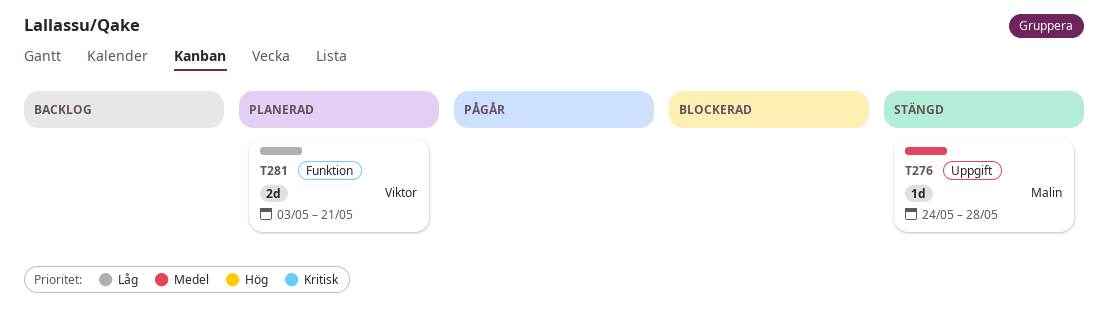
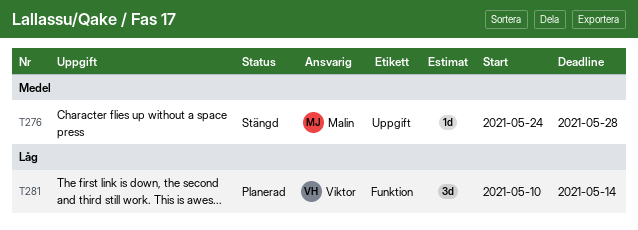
T281, estimate: 2d -> 3d
T281, start: May 3 -> May 10
T281, due: May 21 -> May 14

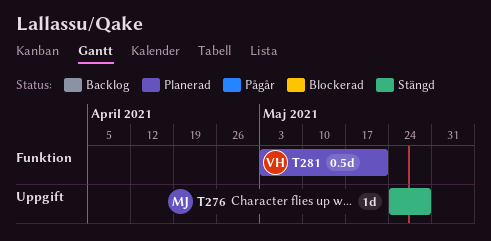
T281, estimate: 3d -> 0.5d
T281, start: May 10 -> May 3
T281, due: May 14 -> May 21

